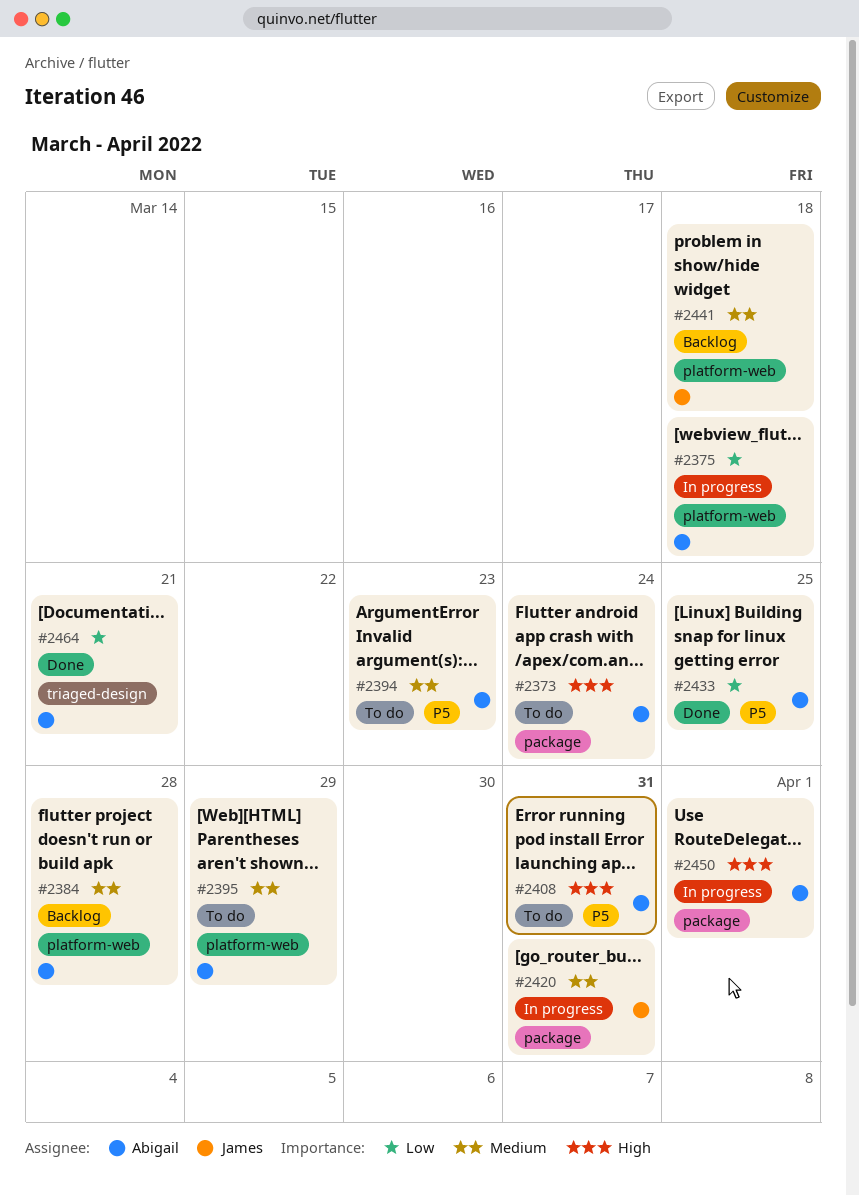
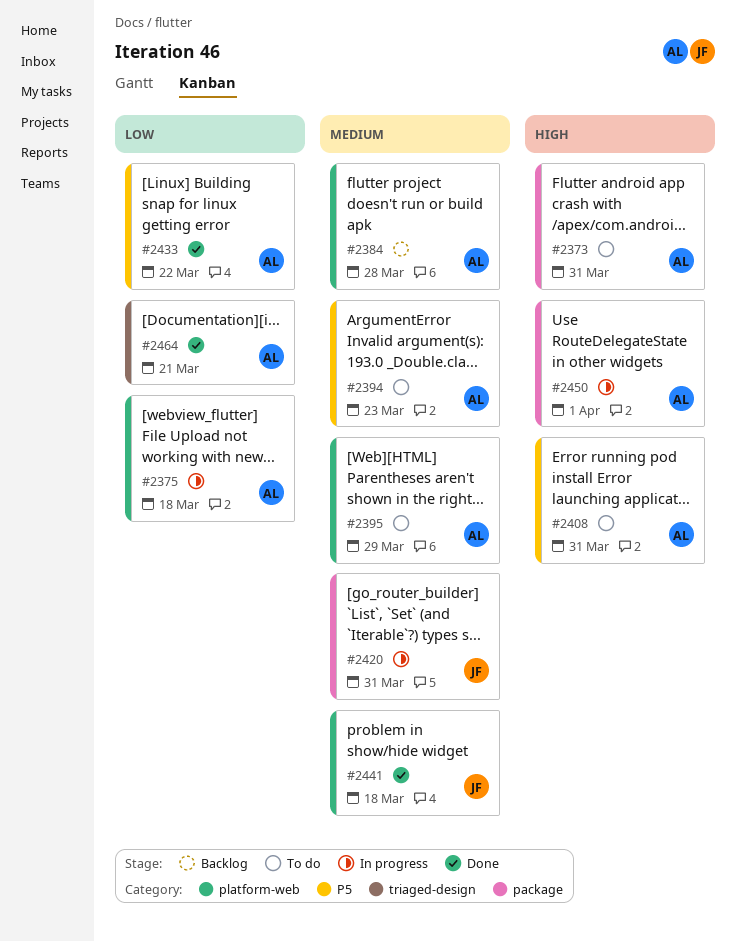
#2373, due: Mar 24 -> Mar 31
#2433, due: Mar 25 -> Mar 22
#2441, status: Backlog -> Done

